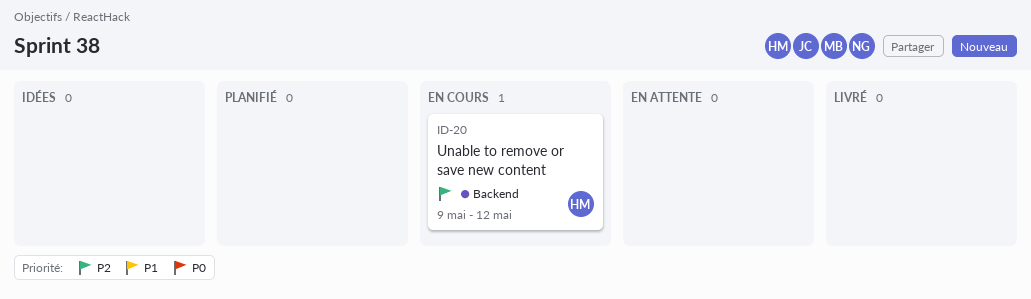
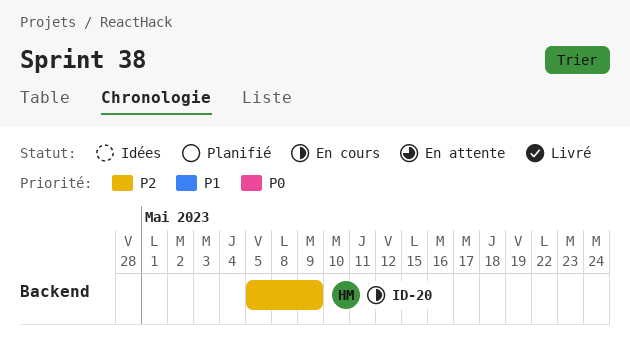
ID-20, start: May 9 -> May 5
ID-20, due: May 12 -> May 9

